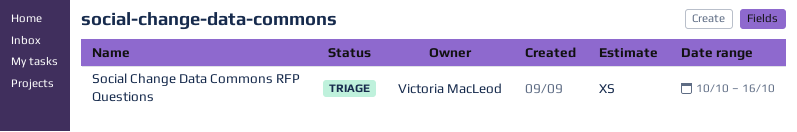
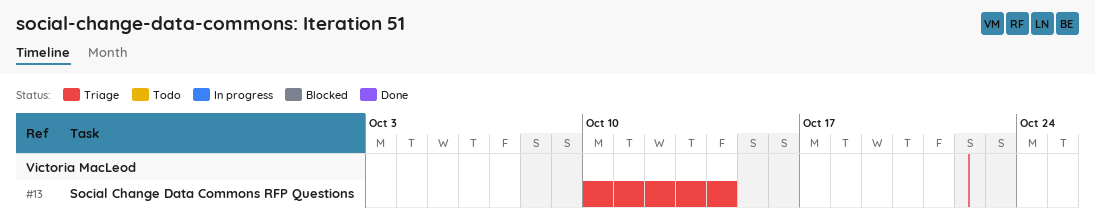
Social Change Data Commons RFP Questions, due: Oct 16 -> Oct 14

